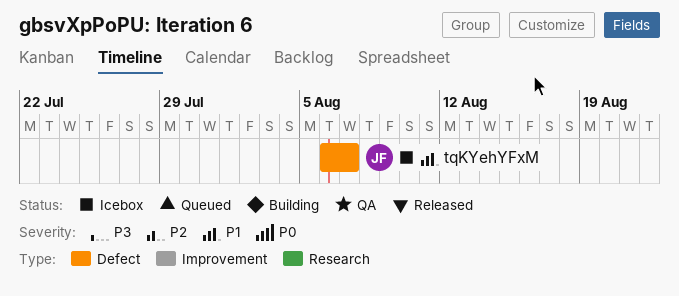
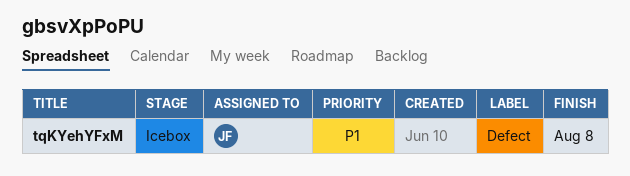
tqKYehYFxM, due: Aug 7 -> Aug 8

